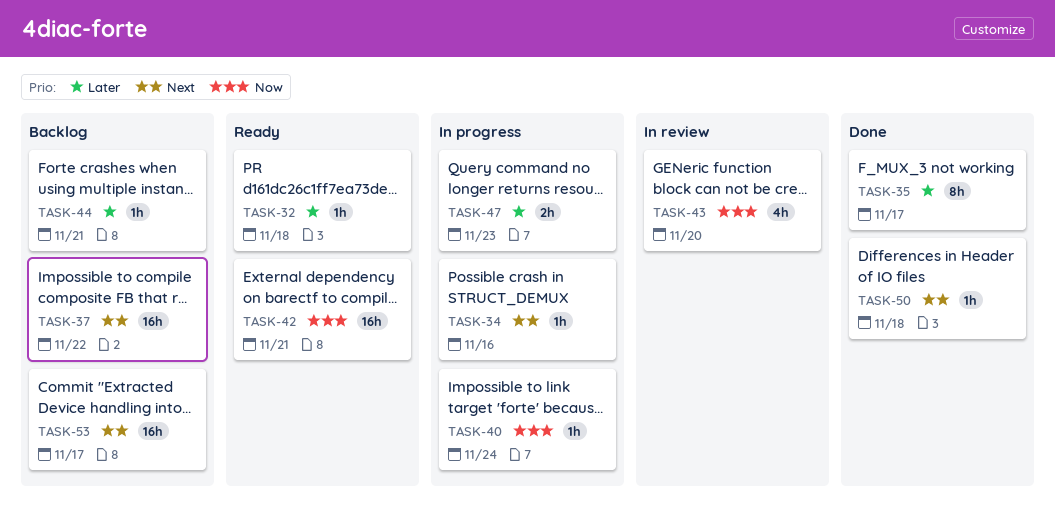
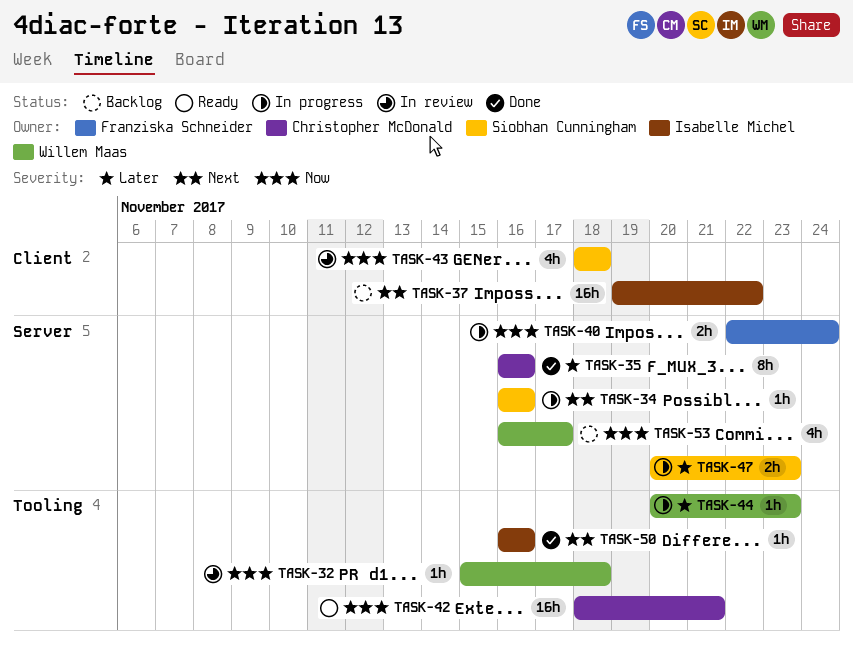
TASK-32, status: Ready -> In review
TASK-32, priority: Later -> Now
TASK-35, due: Nov 17 -> Nov 16
TASK-40, estimate: 1h -> 2h
TASK-43, due: Nov 20 -> Nov 18
TASK-44, status: Backlog -> In progress
TASK-44, due: Nov 21 -> Nov 23
TASK-50, due: Nov 18 -> Nov 16
TASK-53, priority: Next -> Now
TASK-53, estimate: 16h -> 4h

